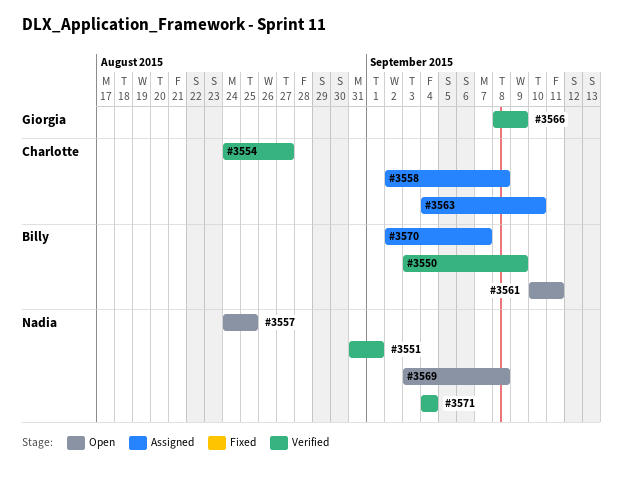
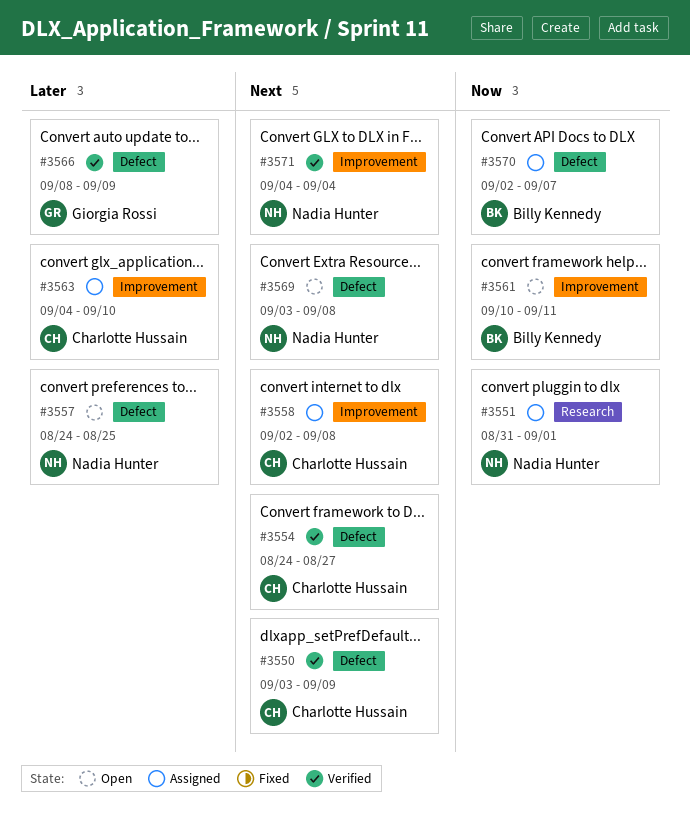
#3550, owner: Billy Kennedy -> Charlotte Hussain
#3551, status: Verified -> Assigned

